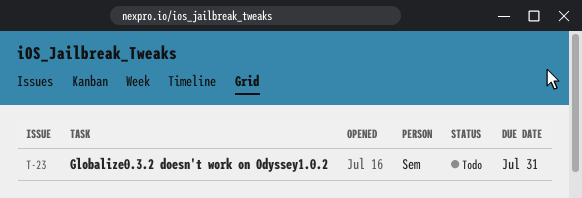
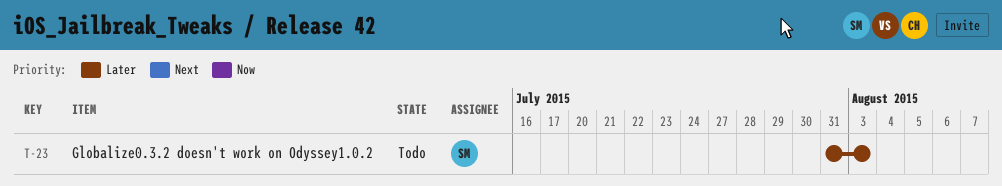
T-23, due: Jul 31 -> Aug 3

